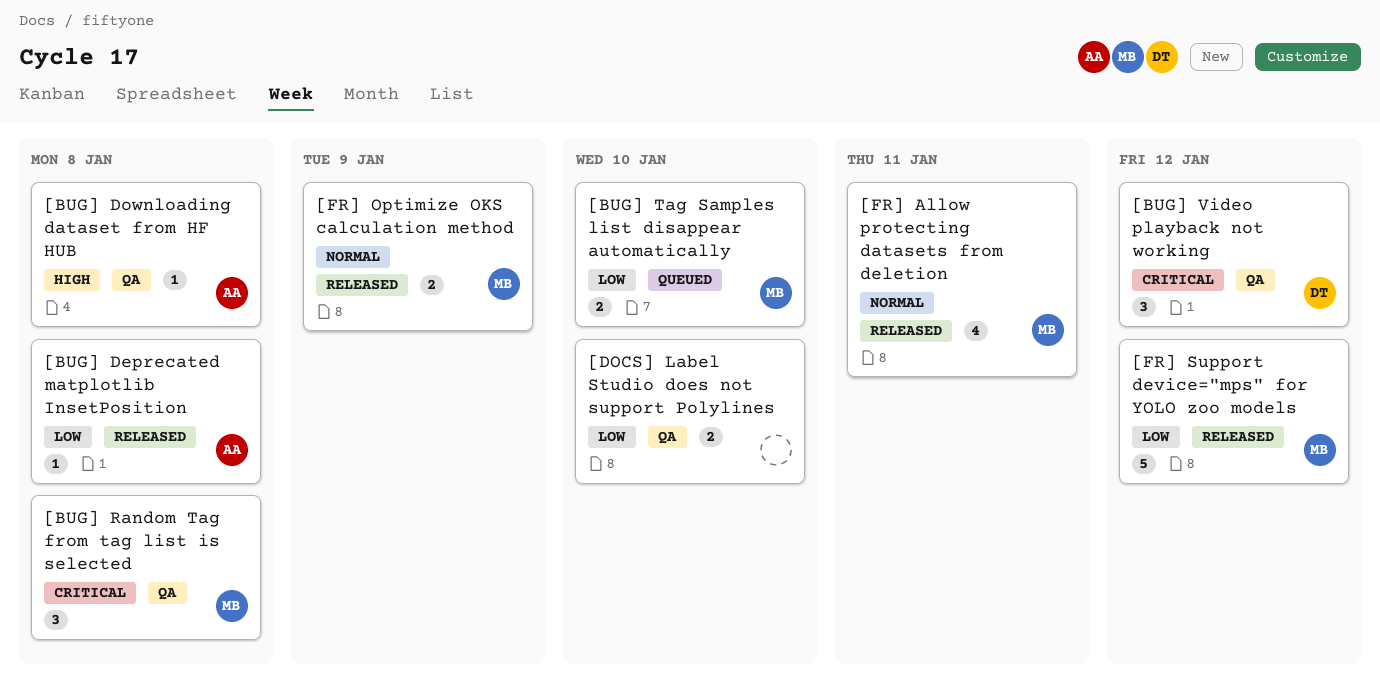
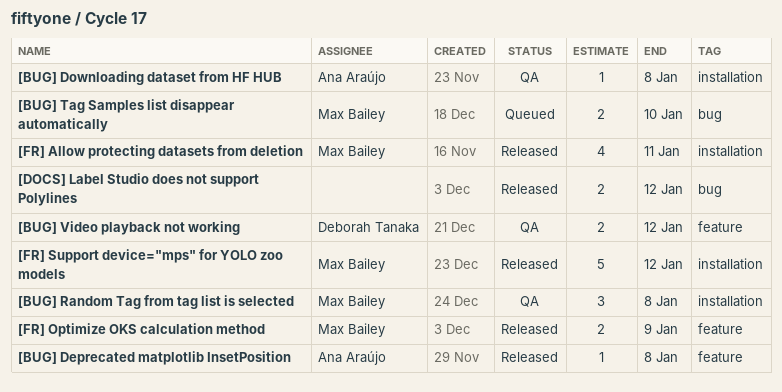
[BUG] Video playback not working, estimate: 3 -> 2
[DOCS] Label Studio does not support Polylines, status: QA -> Released
[DOCS] Label Studio does not support Polylines, due: Jan 10 -> Jan 12

